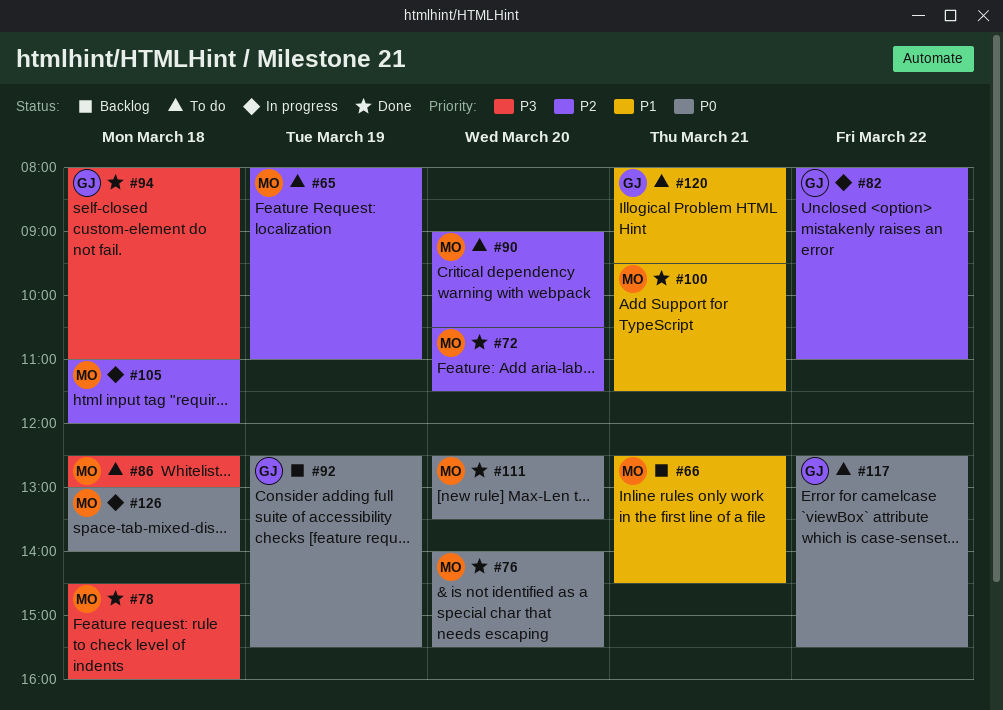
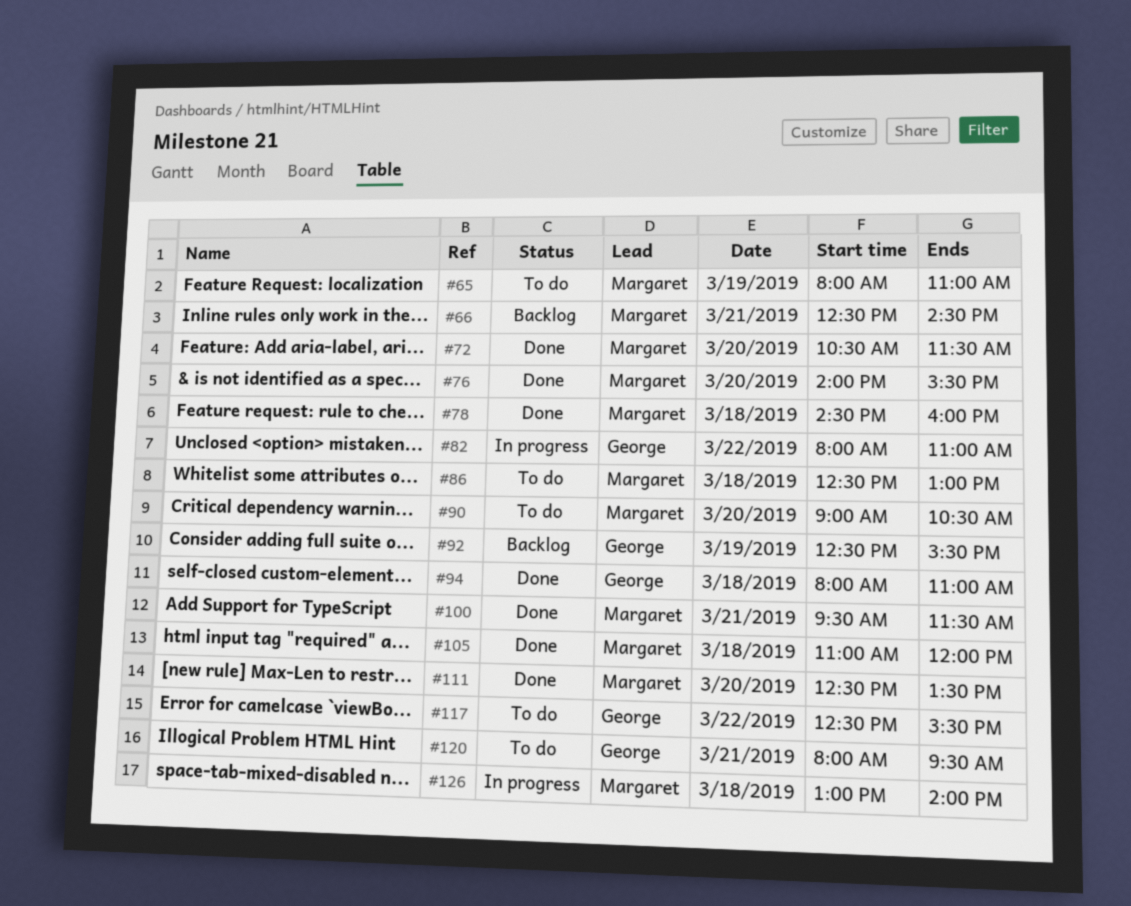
#105, status: In progress -> Done

